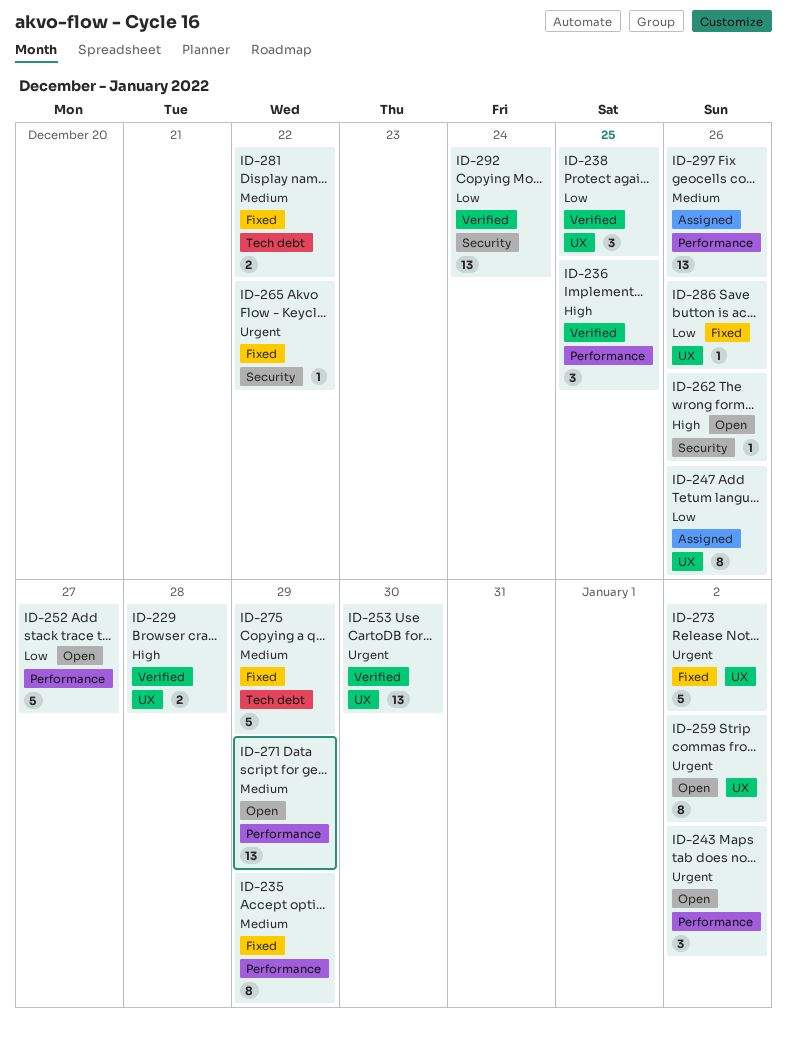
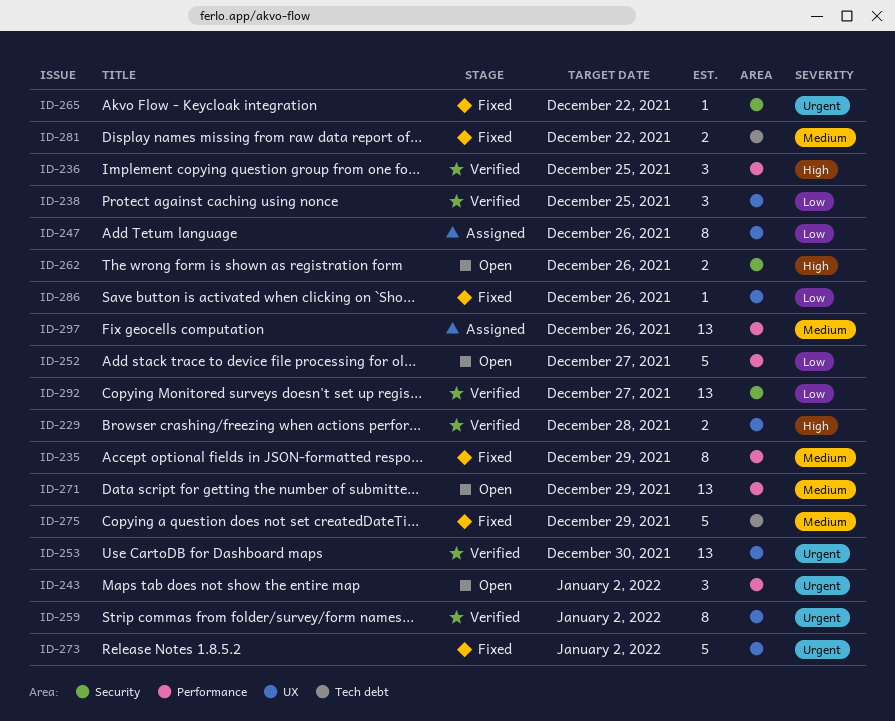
ID-259, status: Open -> Verified
ID-262, estimate: 1 -> 2
ID-292, due: Dec 24 -> Dec 27

